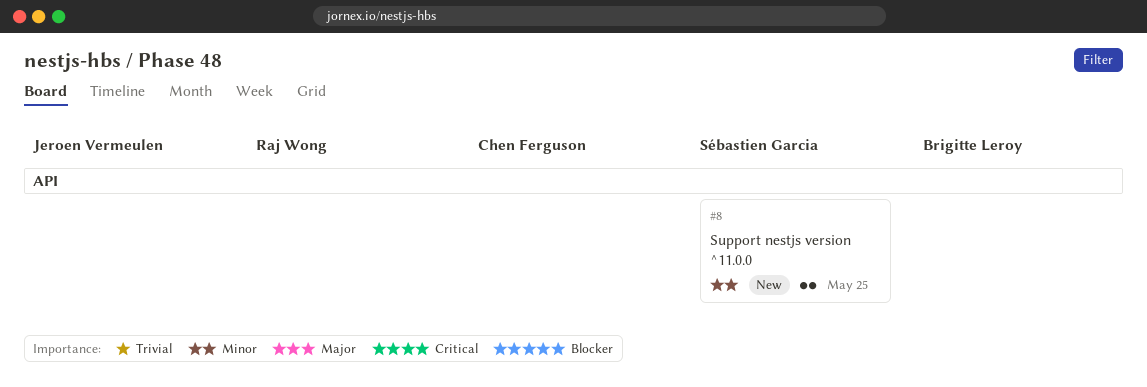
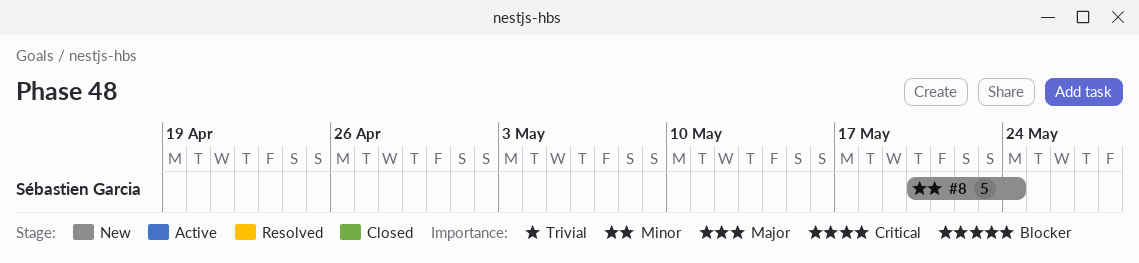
#8, estimate: 2 -> 5
#8, due: May 25 -> May 24

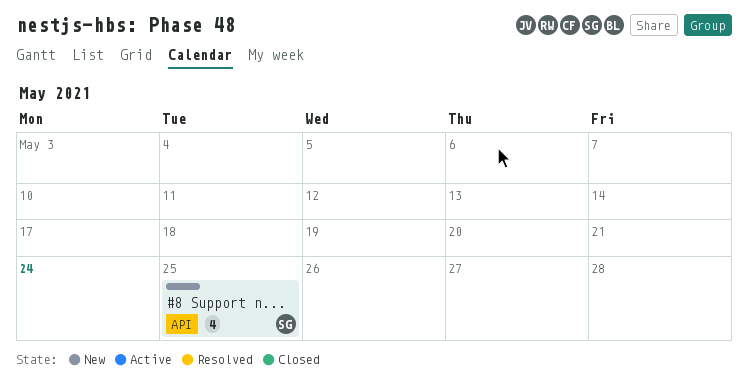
#8, estimate: 5 -> 4
#8, due: May 24 -> May 25

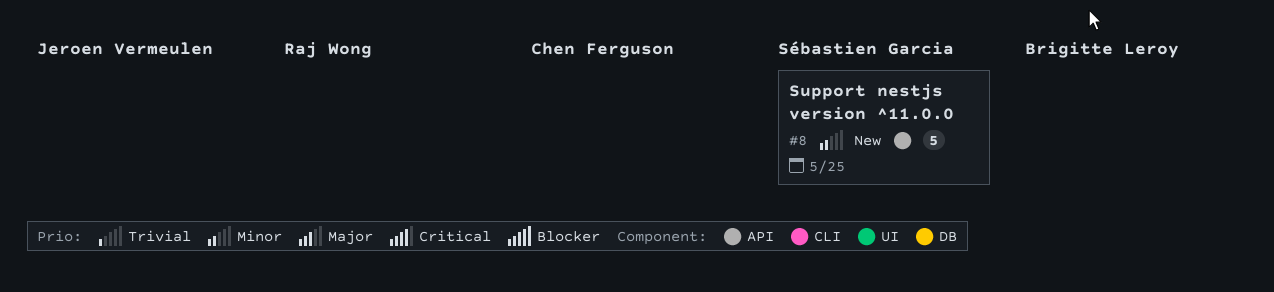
#8, estimate: 4 -> 5

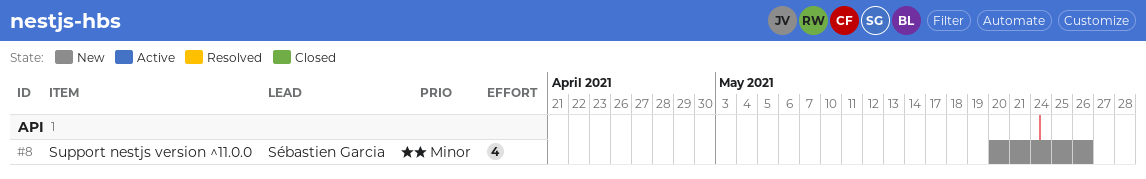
#8, estimate: 5 -> 4
#8, due: May 25 -> May 26

